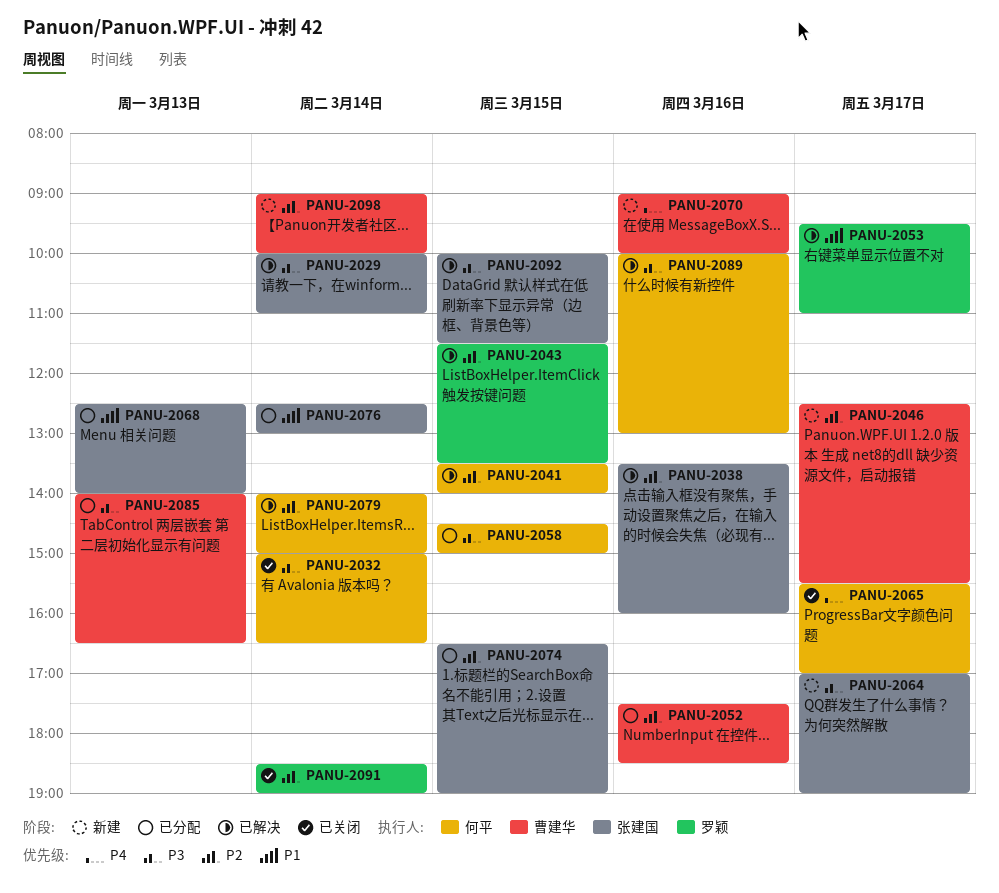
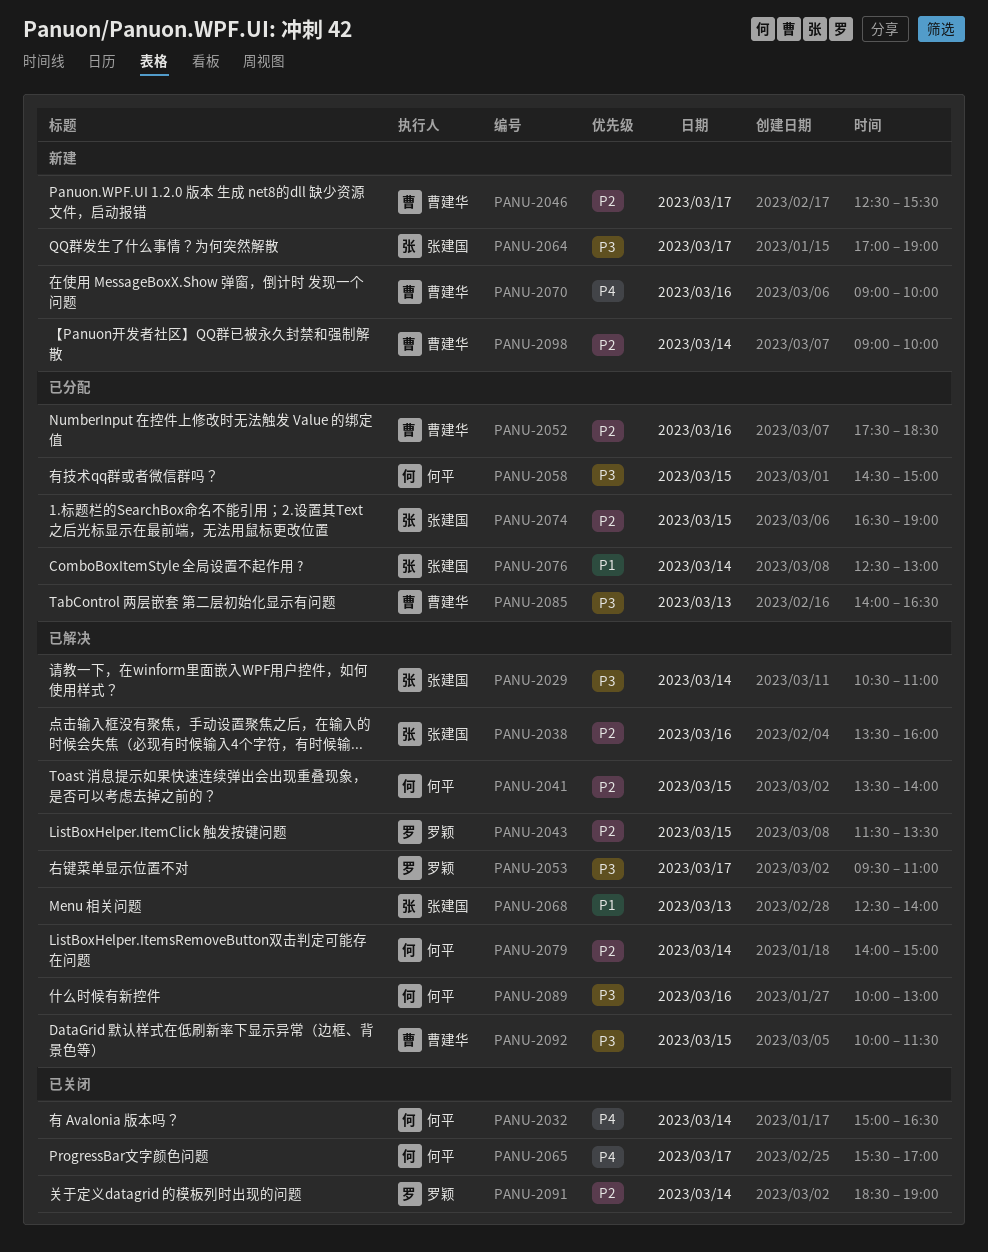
PANU-2029, begins: 10:00 -> 10:30
PANU-2032, priority: P3 -> P4
PANU-2053, priority: P1 -> P3
PANU-2068, status: 已分配 -> 已解决
PANU-2092, owner: 张建国 -> 曹建华

